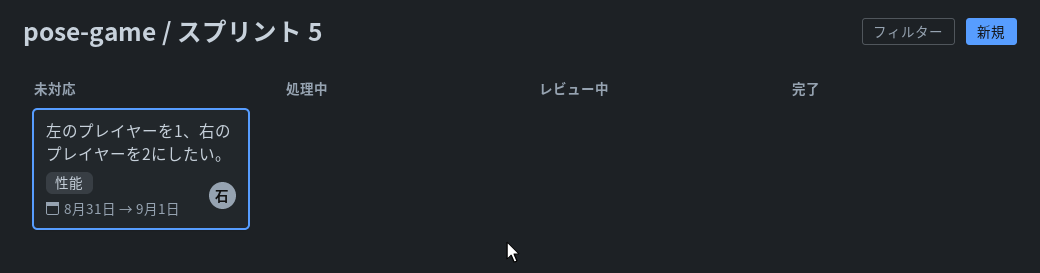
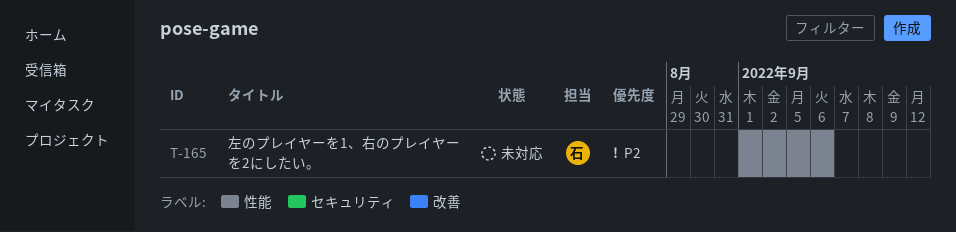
左のプレイヤーを1、右のプレイヤーを2にしたい。, start: Aug 31 -> Sep 1
左のプレイヤーを1、右のプレイヤーを2にしたい。, due: Sep 1 -> Sep 6

